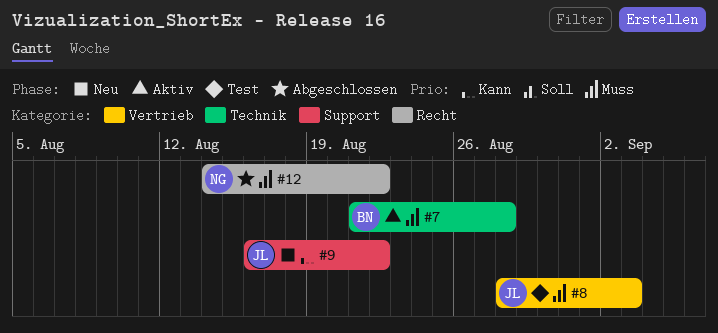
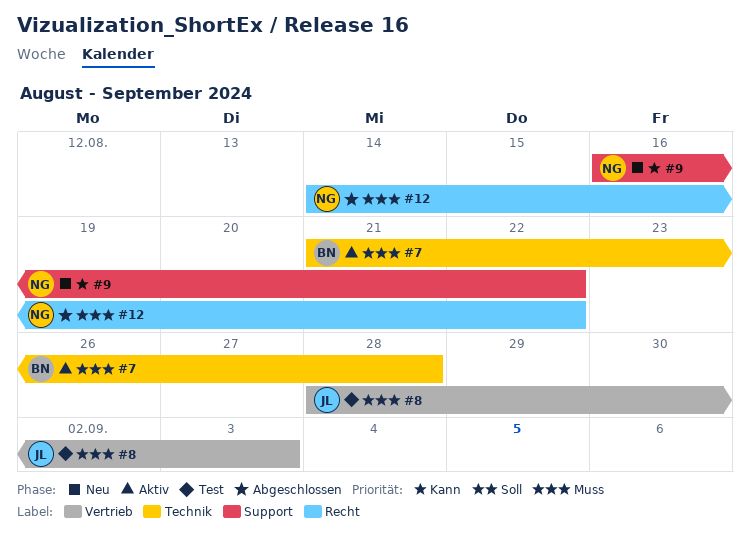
#9, owner: JL -> NG

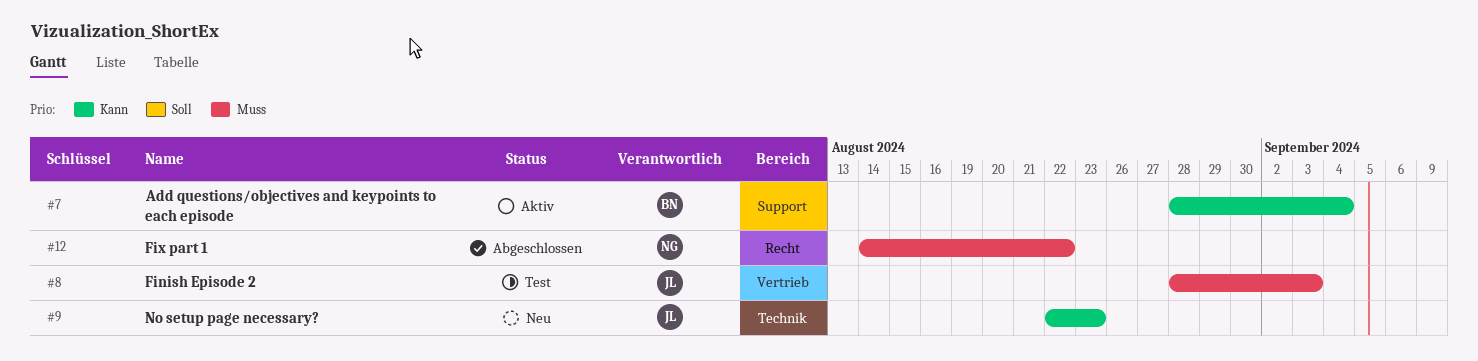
#7, priority: Muss -> Kann
#7, label: Technik -> Support
#7, start: Aug 21 -> Aug 28
#7, due: Aug 28 -> Sep 4
#9, owner: NG -> JL
#9, label: Support -> Technik
#9, start: Aug 16 -> Aug 22
#9, due: Aug 22 -> Aug 23

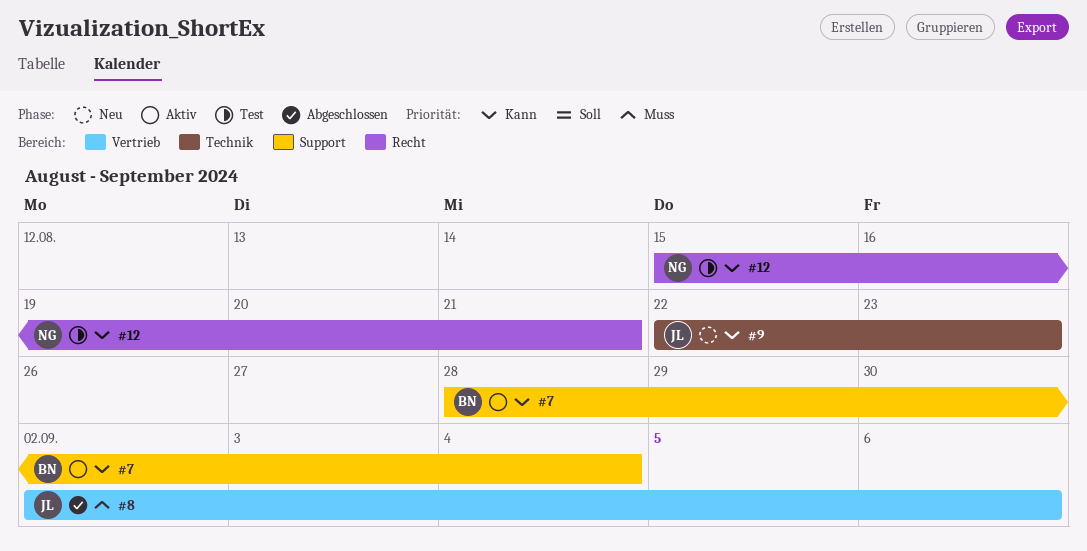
#8, status: Test -> Abgeschlossen
#8, start: Aug 28 -> Sep 2
#8, due: Sep 3 -> Sep 6
#12, status: Abgeschlossen -> Test
#12, priority: Muss -> Kann
#12, start: Aug 14 -> Aug 15
#12, due: Aug 22 -> Aug 21

